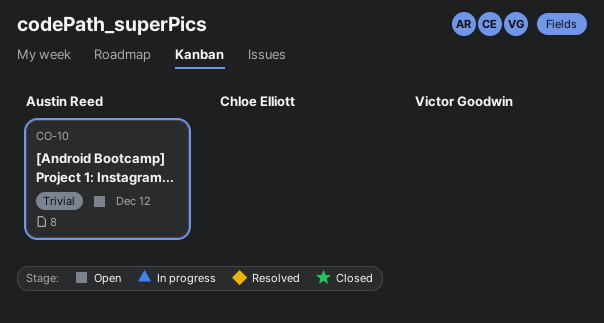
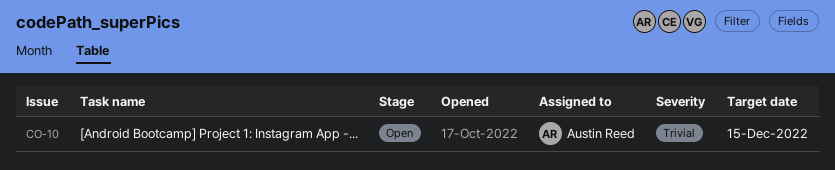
CO-10, due: Dec 12 -> Dec 15

